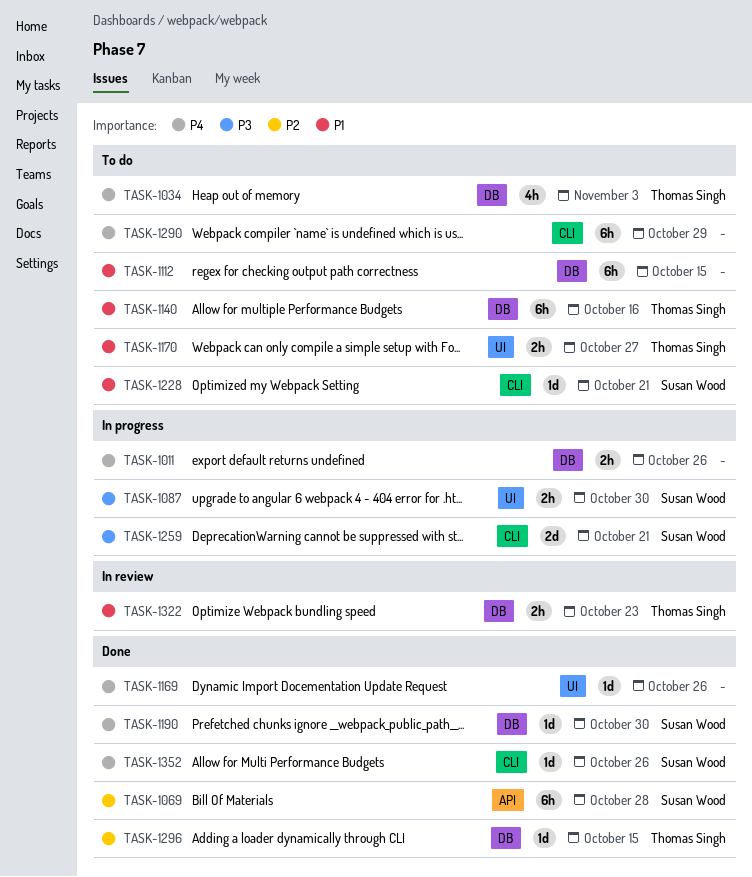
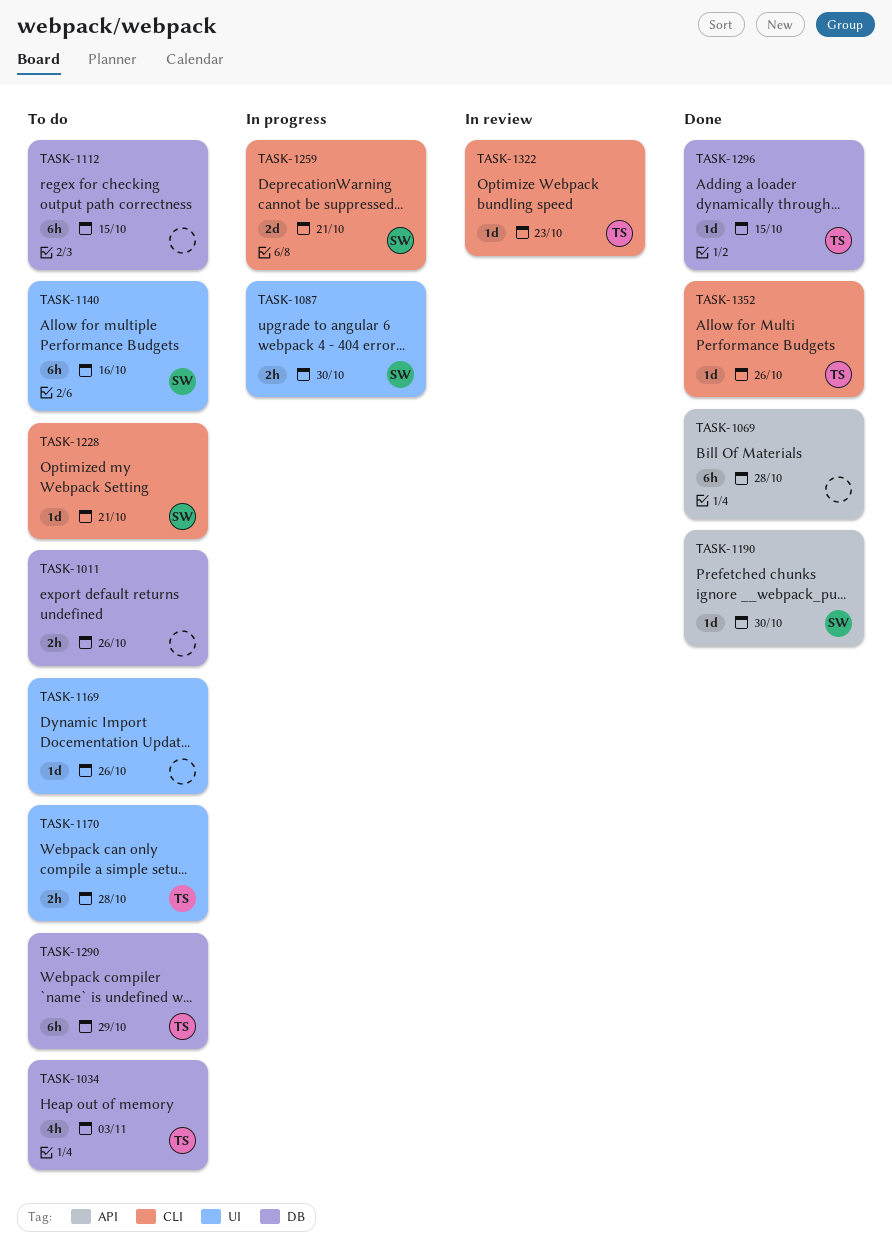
TASK-1011, status: In progress -> To do
TASK-1069, owner: Susan Wood -> none
TASK-1140, owner: Thomas Singh -> Susan Wood
TASK-1140, label: DB -> UI
TASK-1169, status: Done -> To do
TASK-1170, due: Oct 27 -> Oct 28
TASK-1190, label: DB -> API
TASK-1290, owner: none -> Thomas Singh
TASK-1290, label: CLI -> DB
TASK-1322, label: DB -> CLI
TASK-1322, estimate: 2h -> 1d
TASK-1352, owner: Susan Wood -> Thomas Singh

